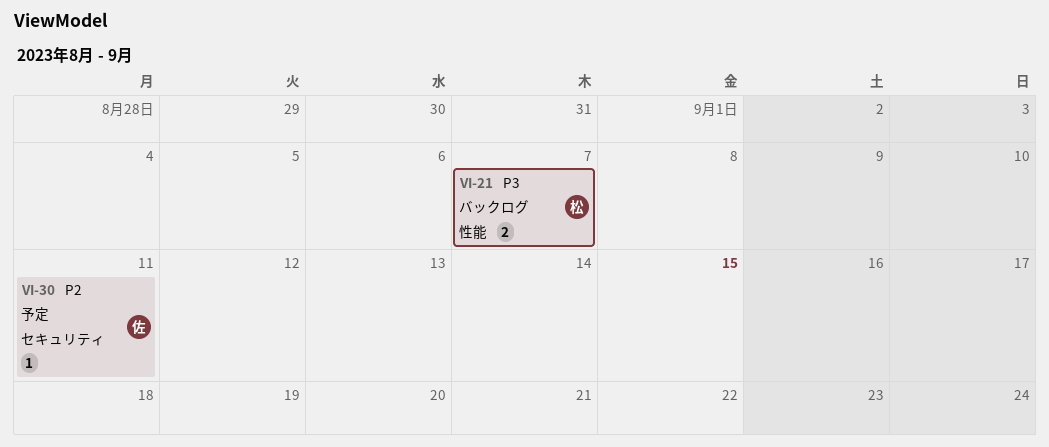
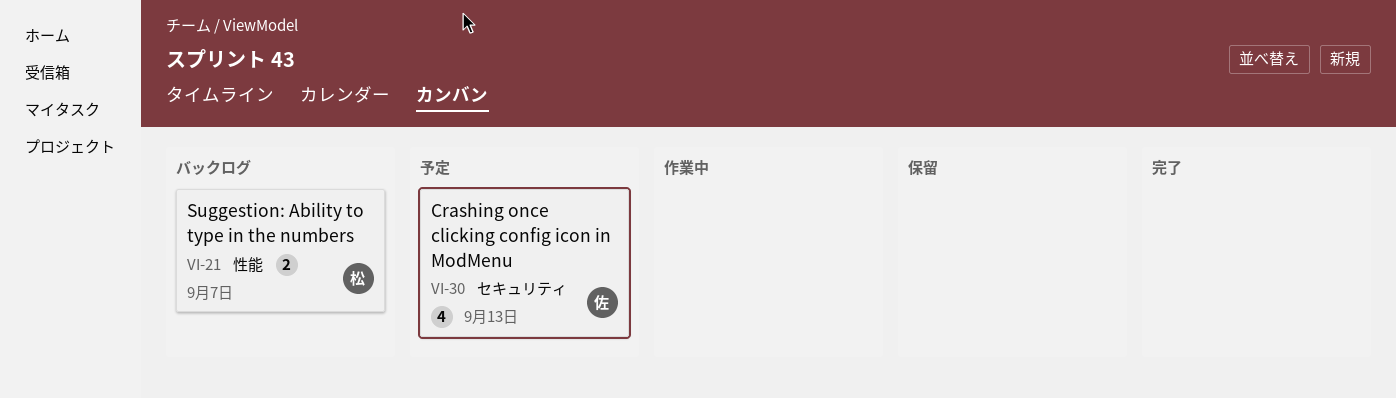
VI-30, estimate: 1 -> 4
VI-30, due: Sep 11 -> Sep 13

